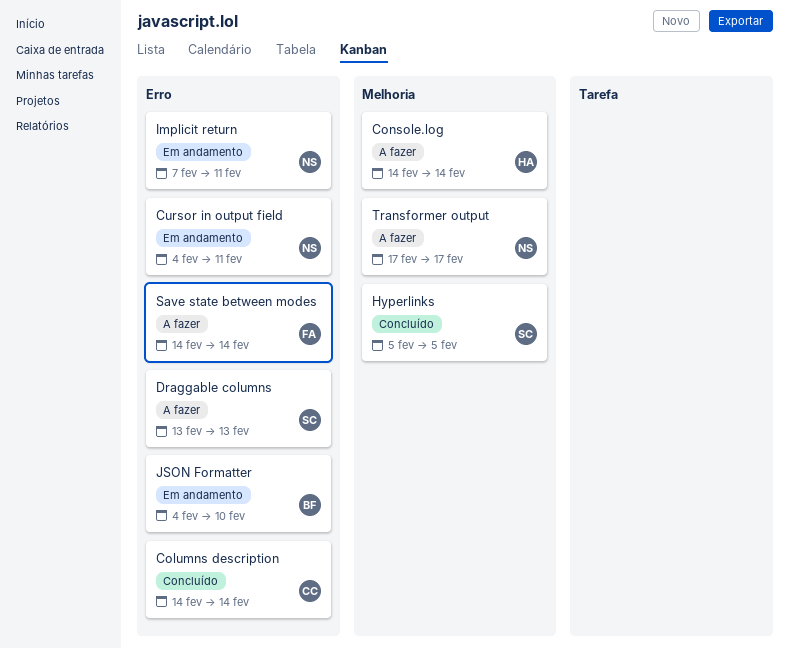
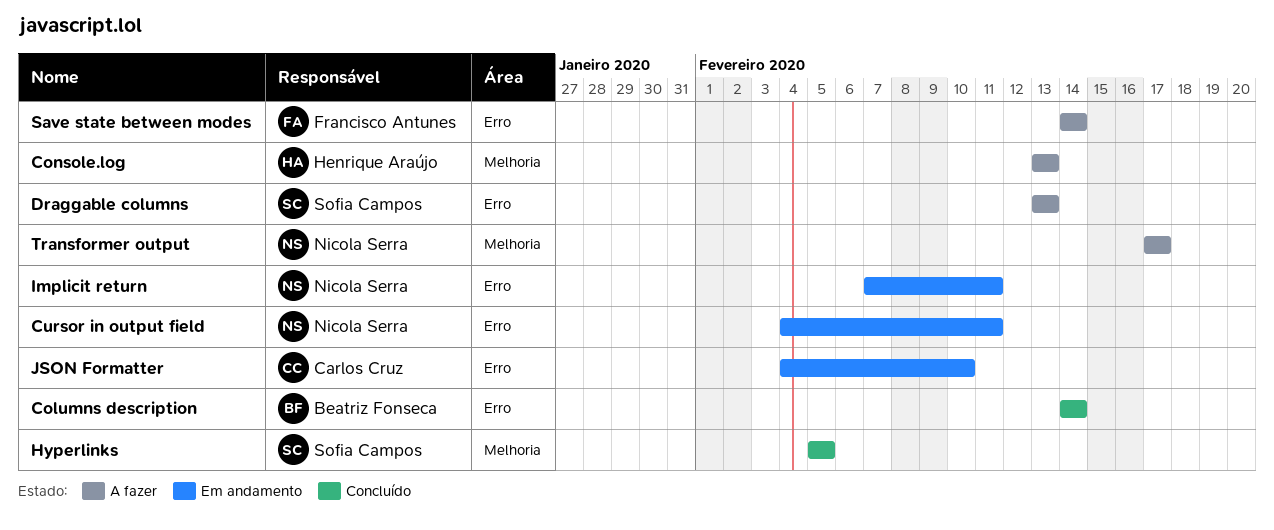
Columns description, owner: Carlos Cruz -> Beatriz Fonseca
Console.log, start: Feb 14 -> Feb 13
Console.log, due: Feb 14 -> Feb 13
JSON Formatter, owner: Beatriz Fonseca -> Carlos Cruz

